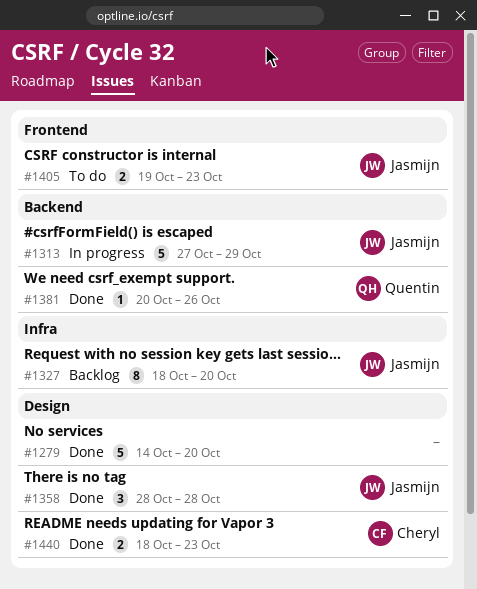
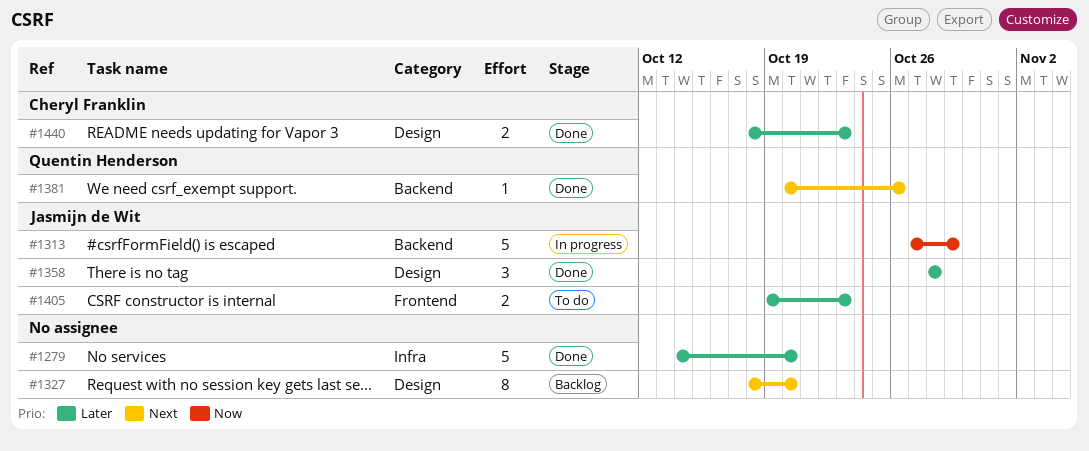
#1279, label: Design -> Infra
#1327, owner: Jasmijn de Wit -> none
#1327, label: Infra -> Design

